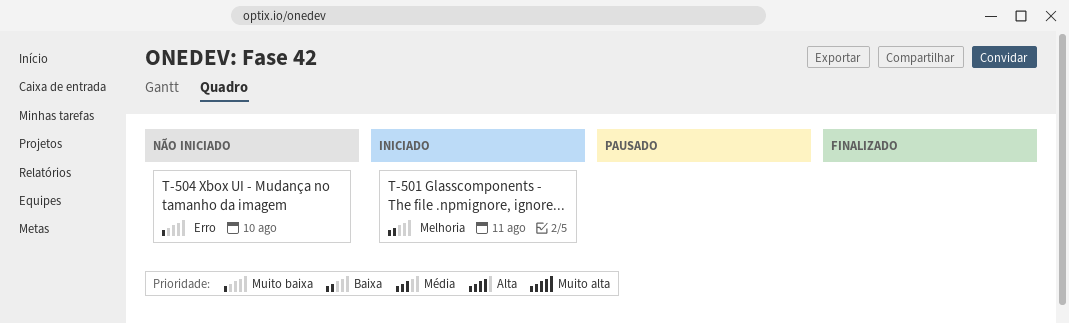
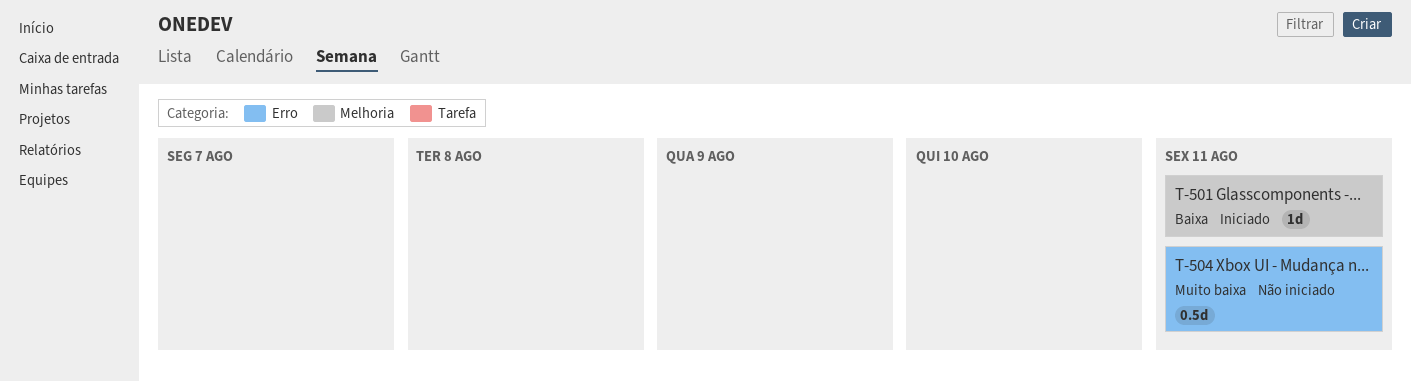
T-504, due: Aug 10 -> Aug 11

